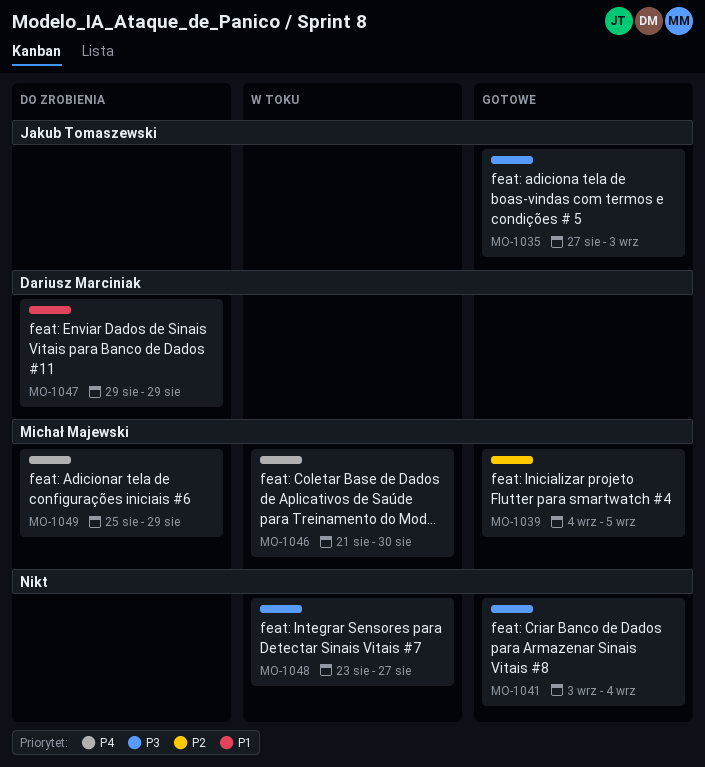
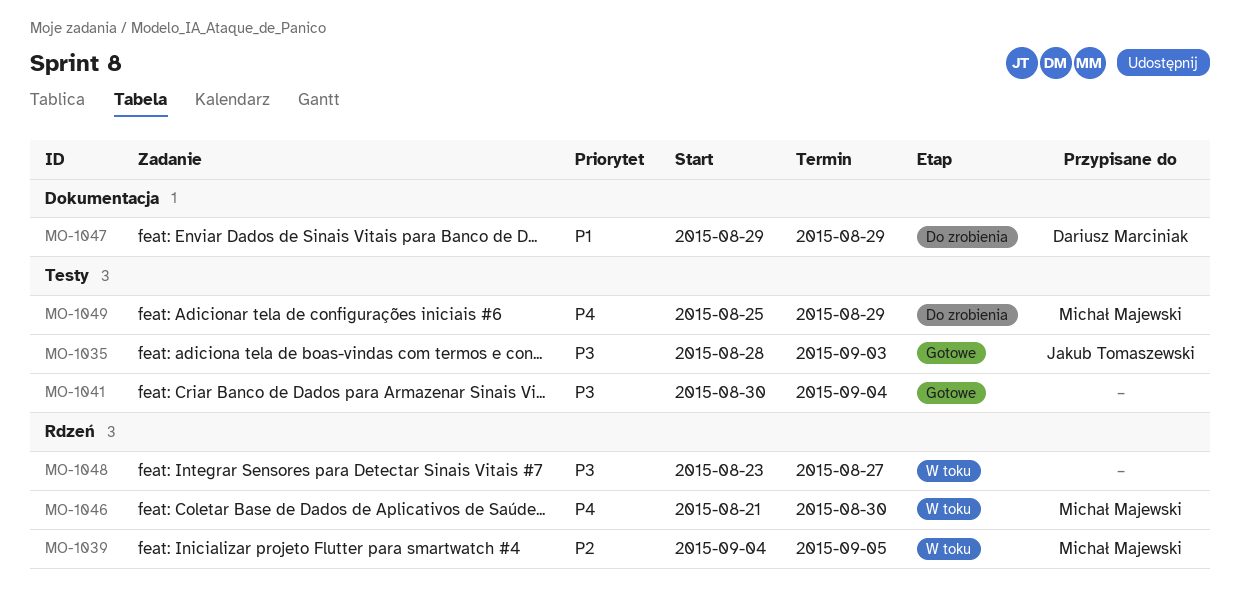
MO-1035, start: Aug 27 -> Aug 28
MO-1039, status: Gotowe -> W toku
MO-1041, start: Sep 3 -> Aug 30

